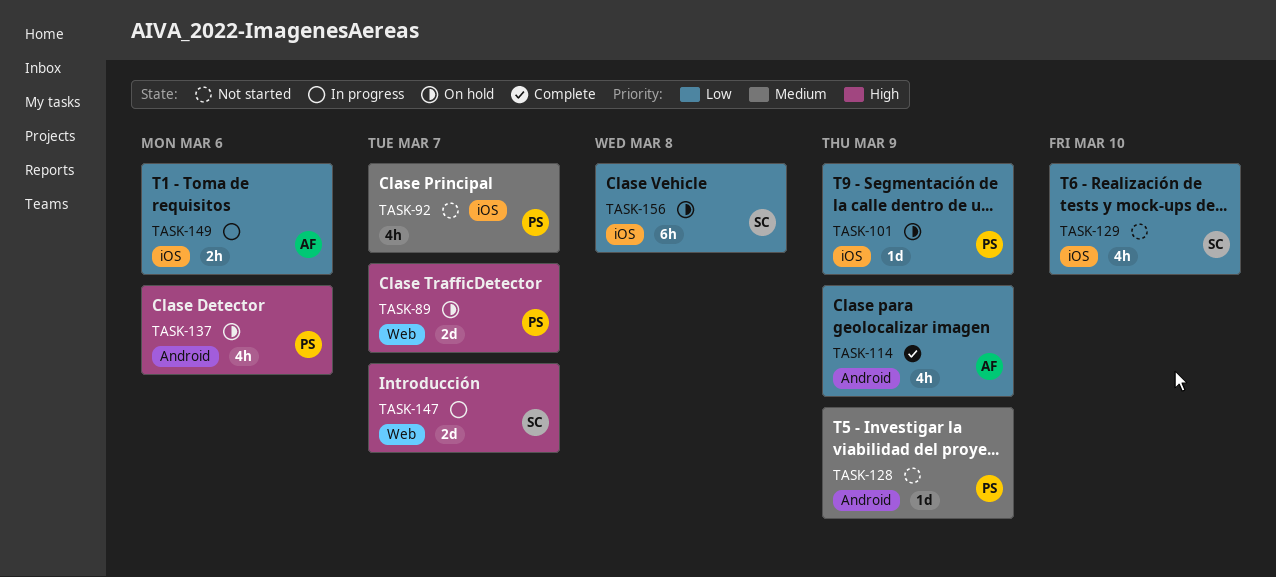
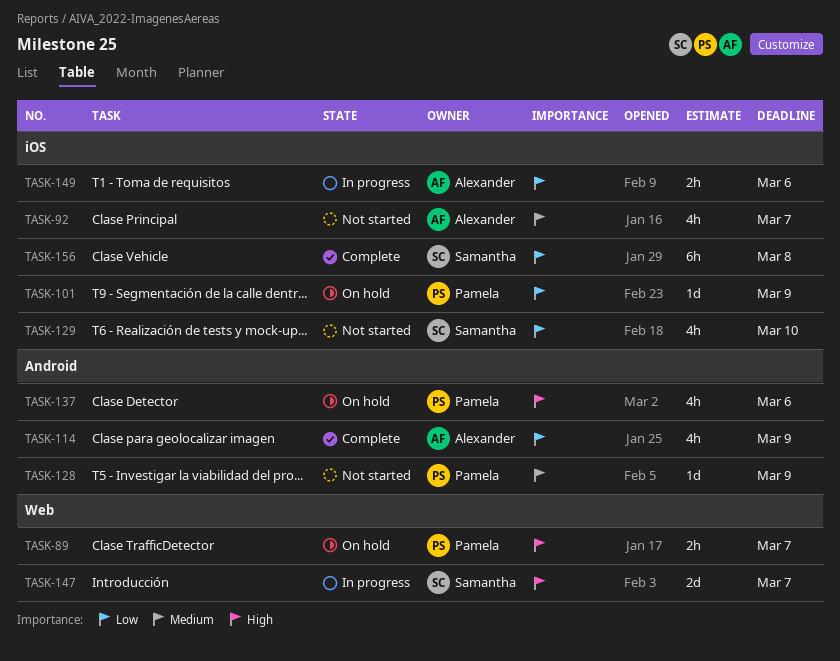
TASK-89, estimate: 2d -> 2h
TASK-92, owner: Pamela -> Alexander
TASK-156, status: On hold -> Complete

